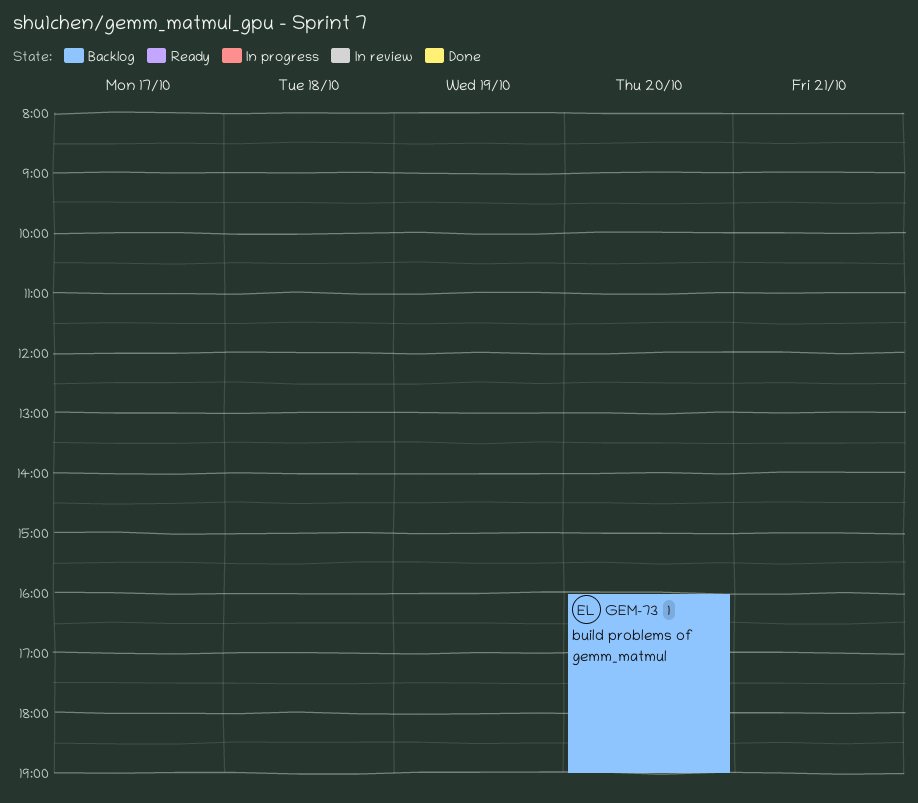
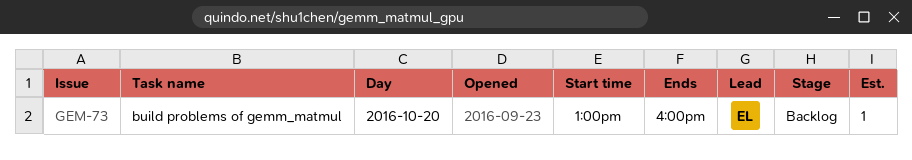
GEM-73, begins: 16:00 -> 13:00
GEM-73, ends: 19:00 -> 16:00

